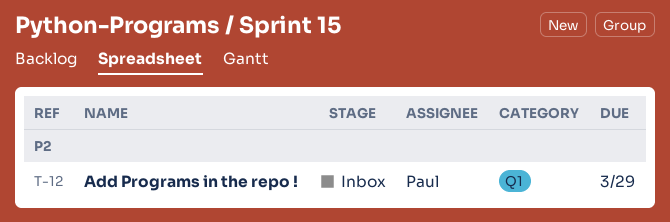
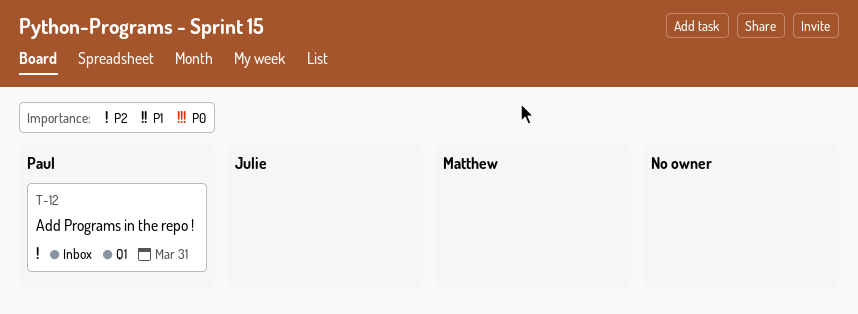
T-12, due: Mar 29 -> Mar 31

